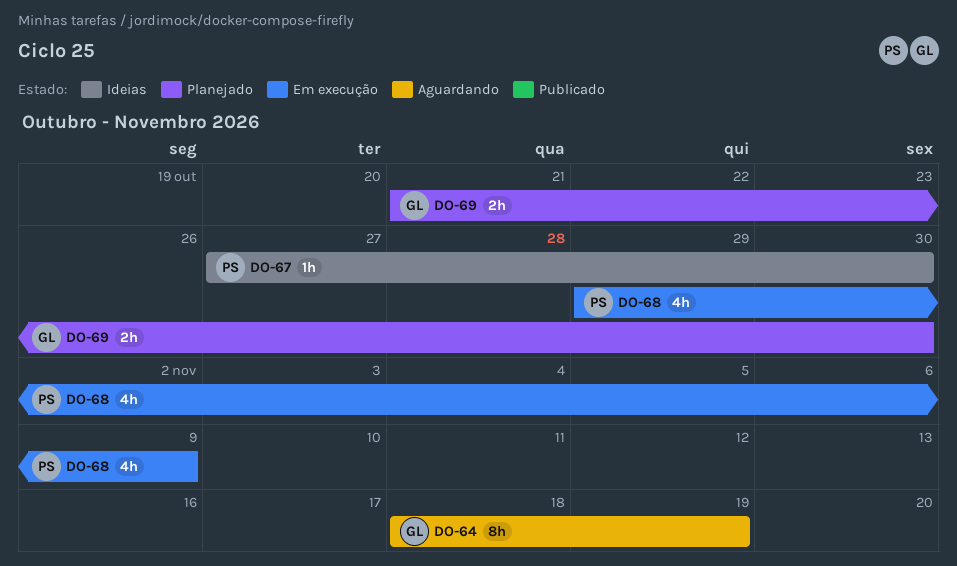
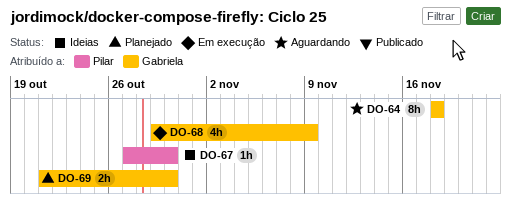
DO-64, due: Nov 19 -> Nov 18
DO-68, owner: Pilar -> Gabriela

